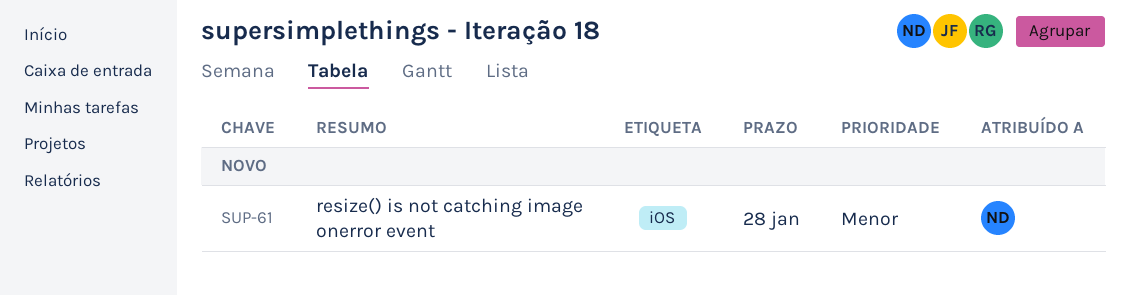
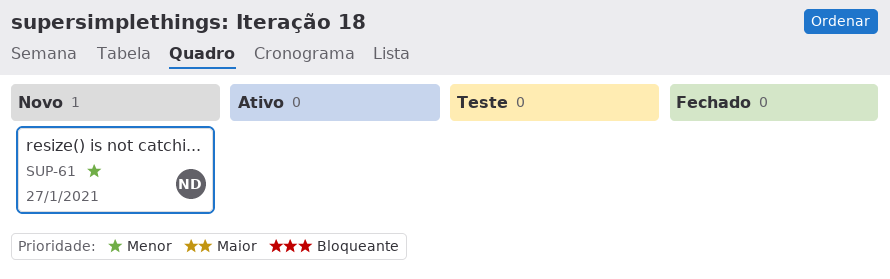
SUP-61, due: Jan 28 -> Jan 27

